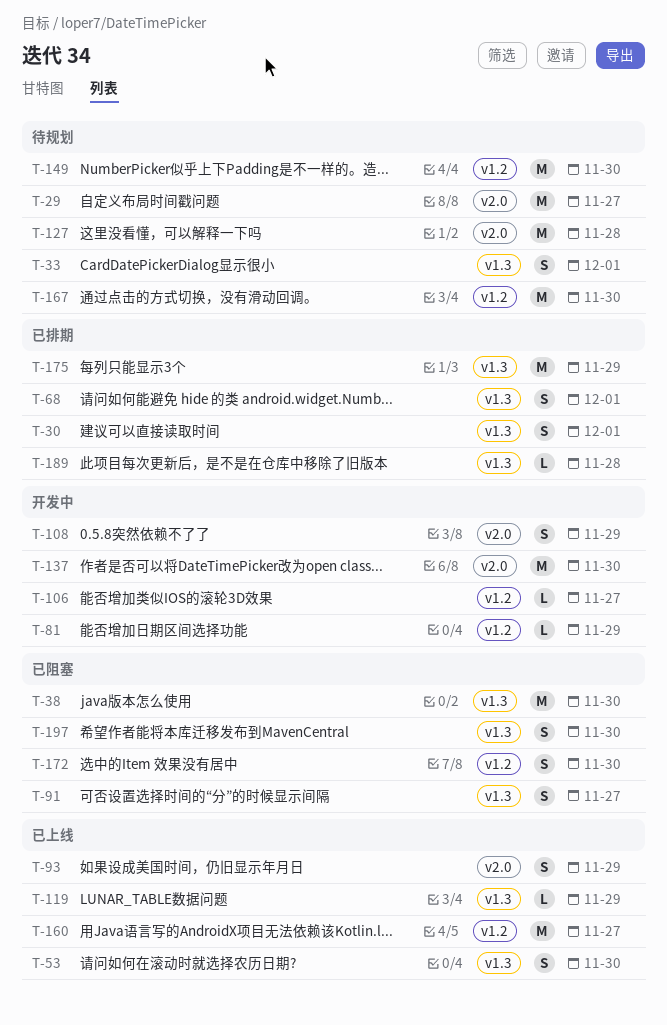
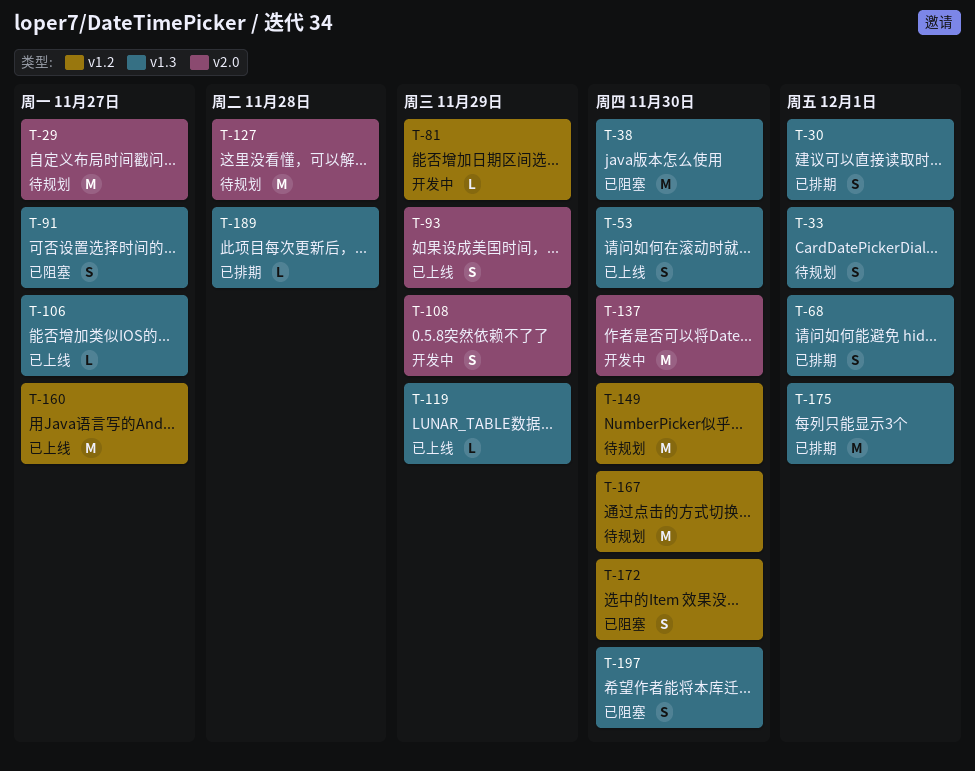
T-106, status: 开发中 -> 已上线
T-106, label: v1.2 -> v1.3
T-175, due: Nov 29 -> Dec 1

